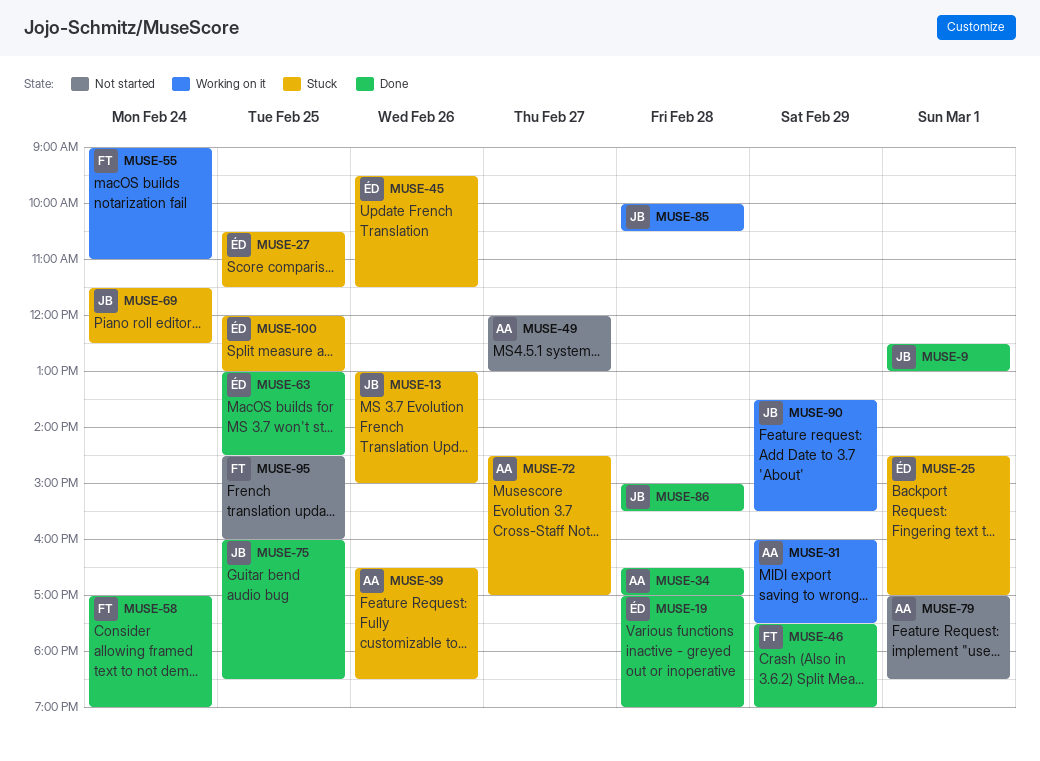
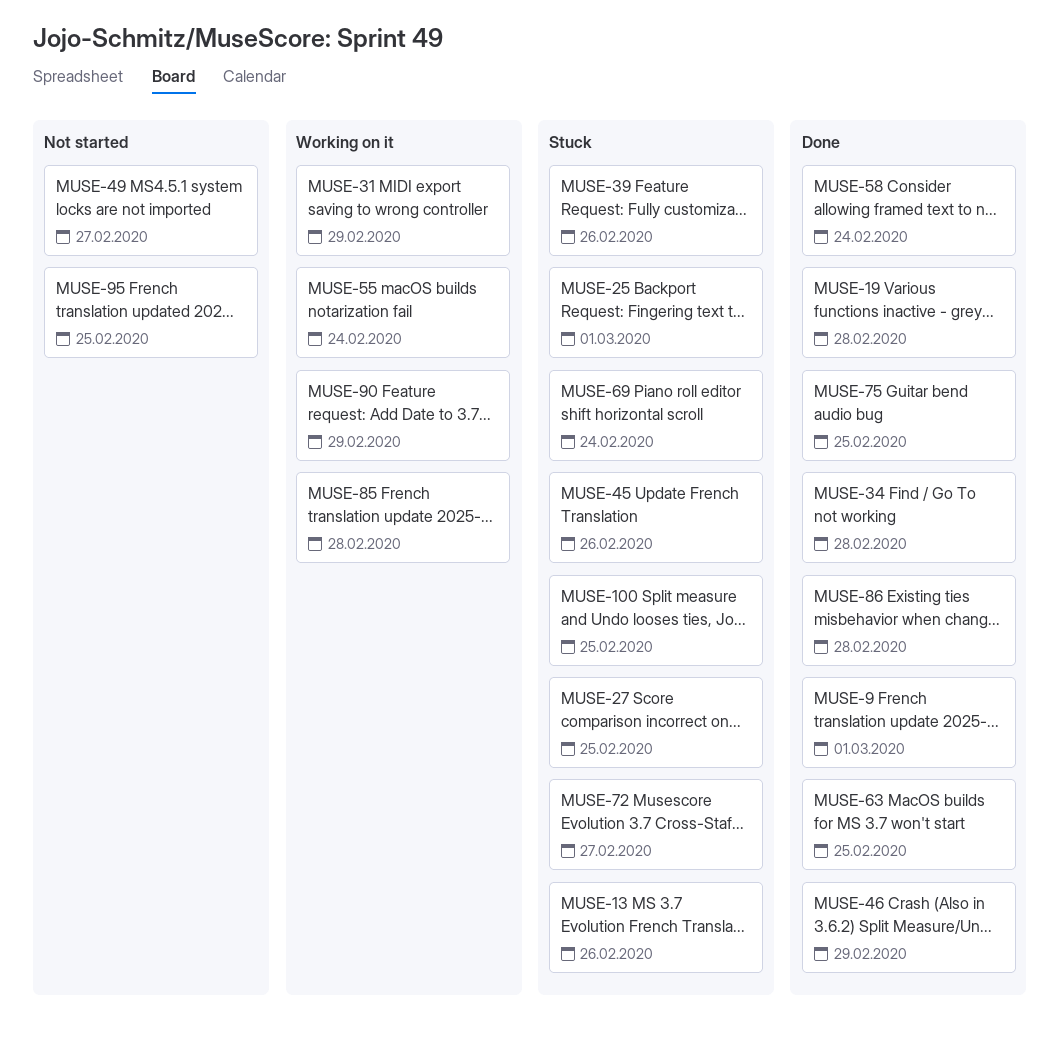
MUSE-79: present -> none

